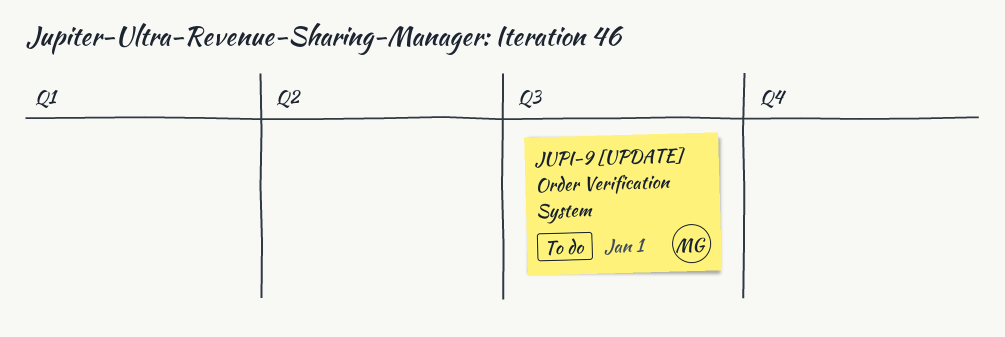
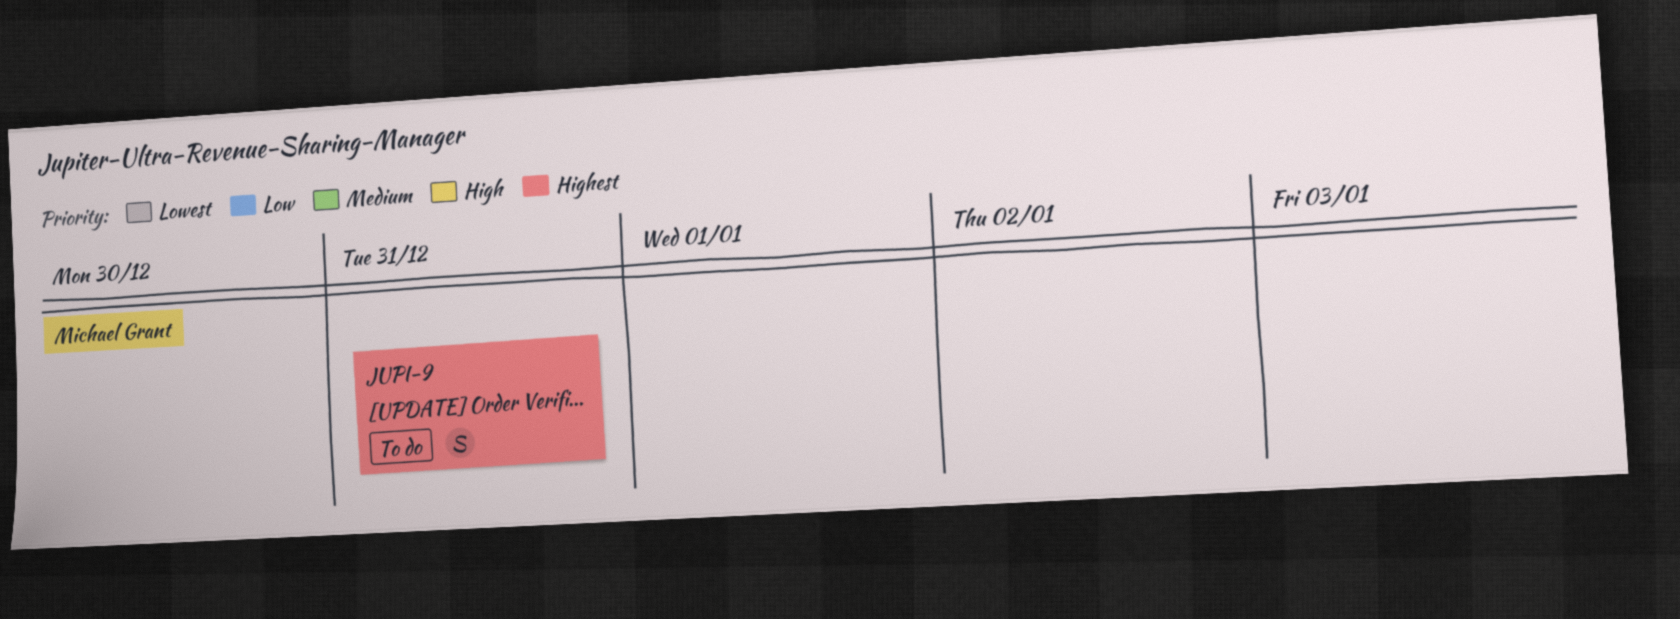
JUPI-9, due: Jan 1 -> Dec 31

